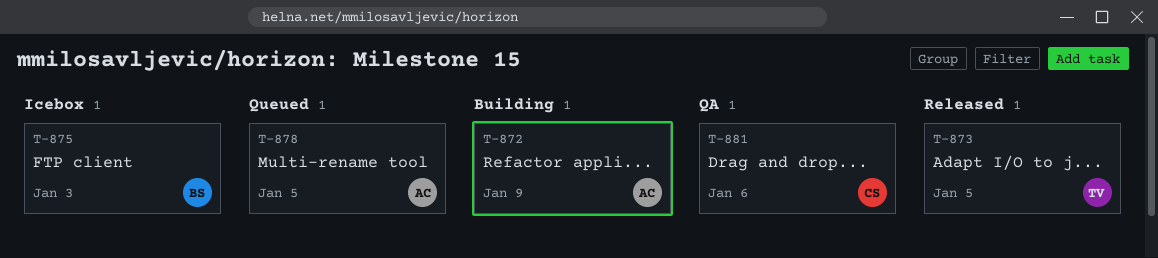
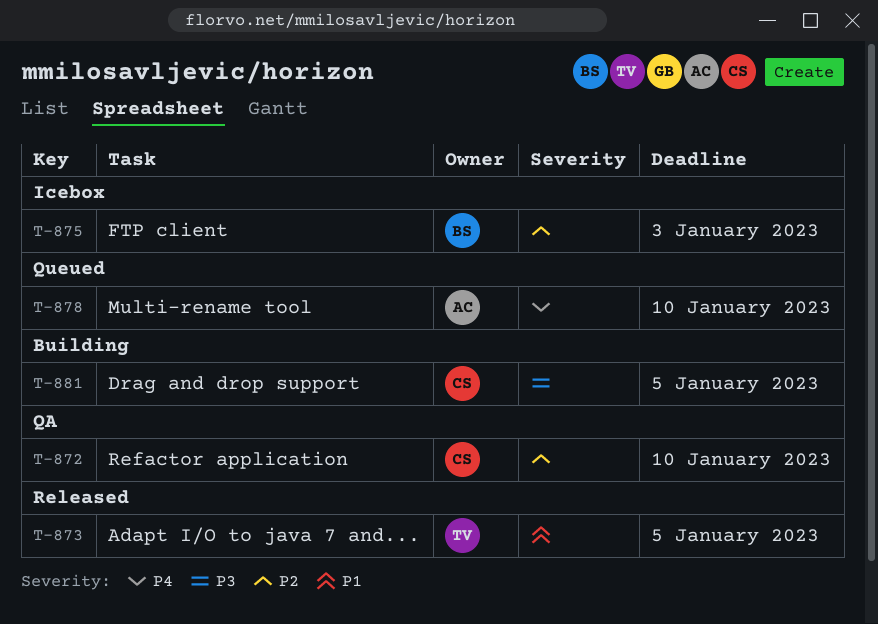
T-872, status: Building -> QA
T-872, owner: AC -> CS
T-872, due: Jan 9 -> Jan 10
T-878, due: Jan 5 -> Jan 10
T-881, status: QA -> Building
T-881, due: Jan 6 -> Jan 5

